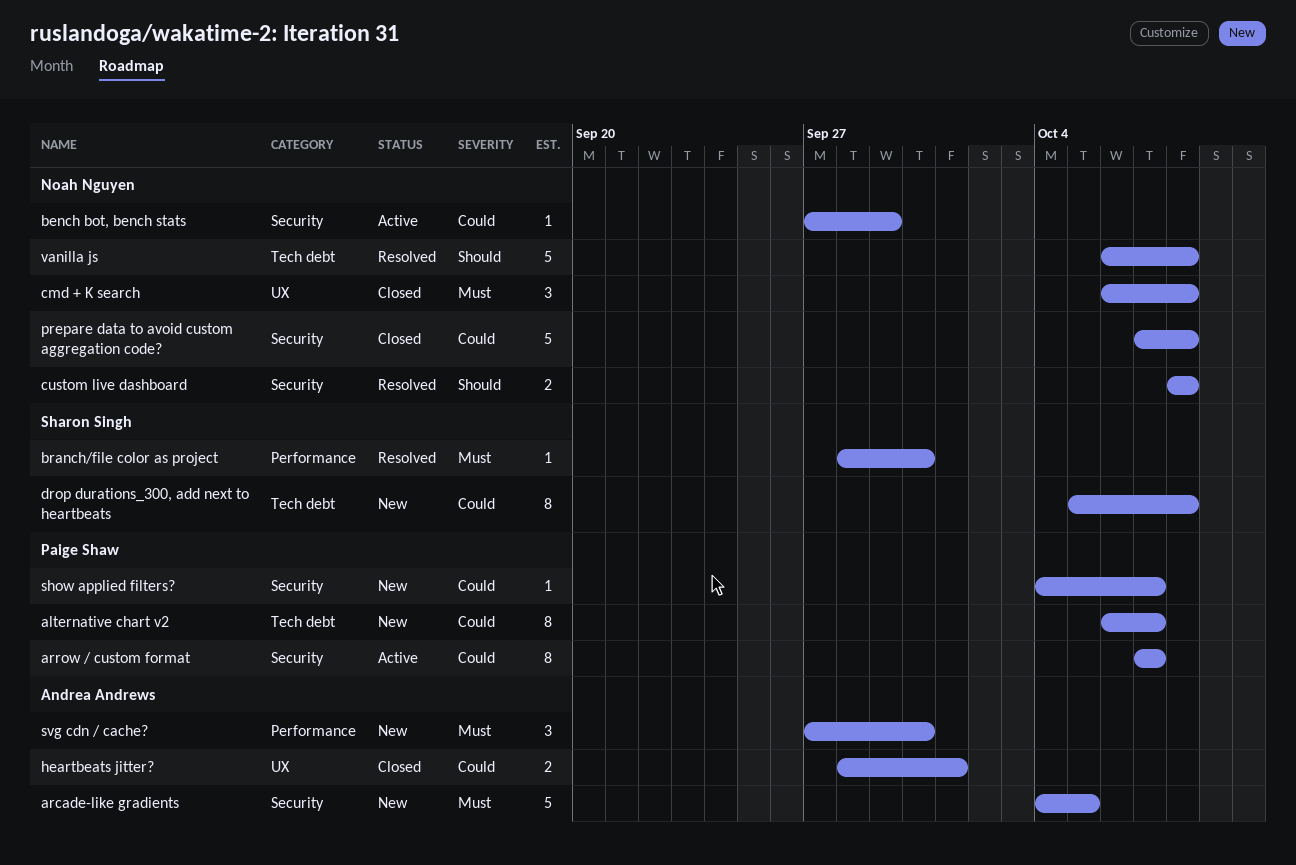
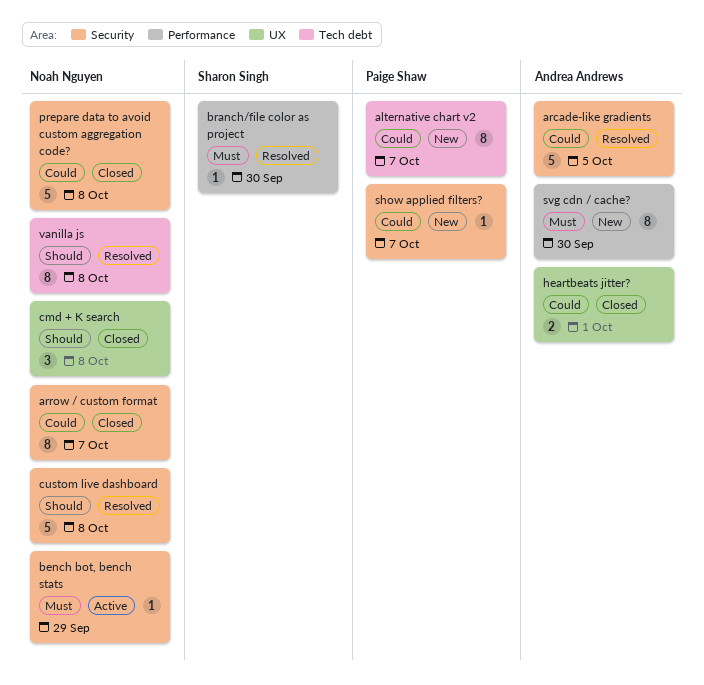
arcade-like gradients, status: New -> Resolved
arcade-like gradients, priority: Must -> Could
arrow / custom format, status: Active -> Closed
arrow / custom format, owner: Paige Shaw -> Noah Nguyen
bench bot, bench stats, priority: Could -> Must
cmd + K search, priority: Must -> Should
custom live dashboard, estimate: 2 -> 5
drop durations_300, add next to heartbeats: present -> none
svg cdn / cache?, estimate: 3 -> 8
vanilla js, estimate: 5 -> 8

